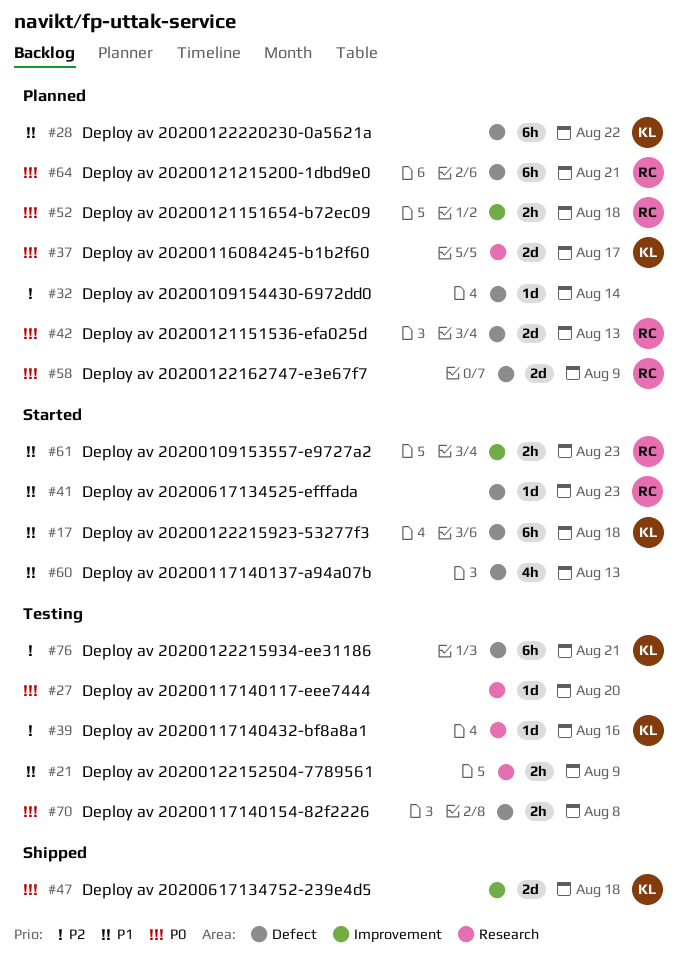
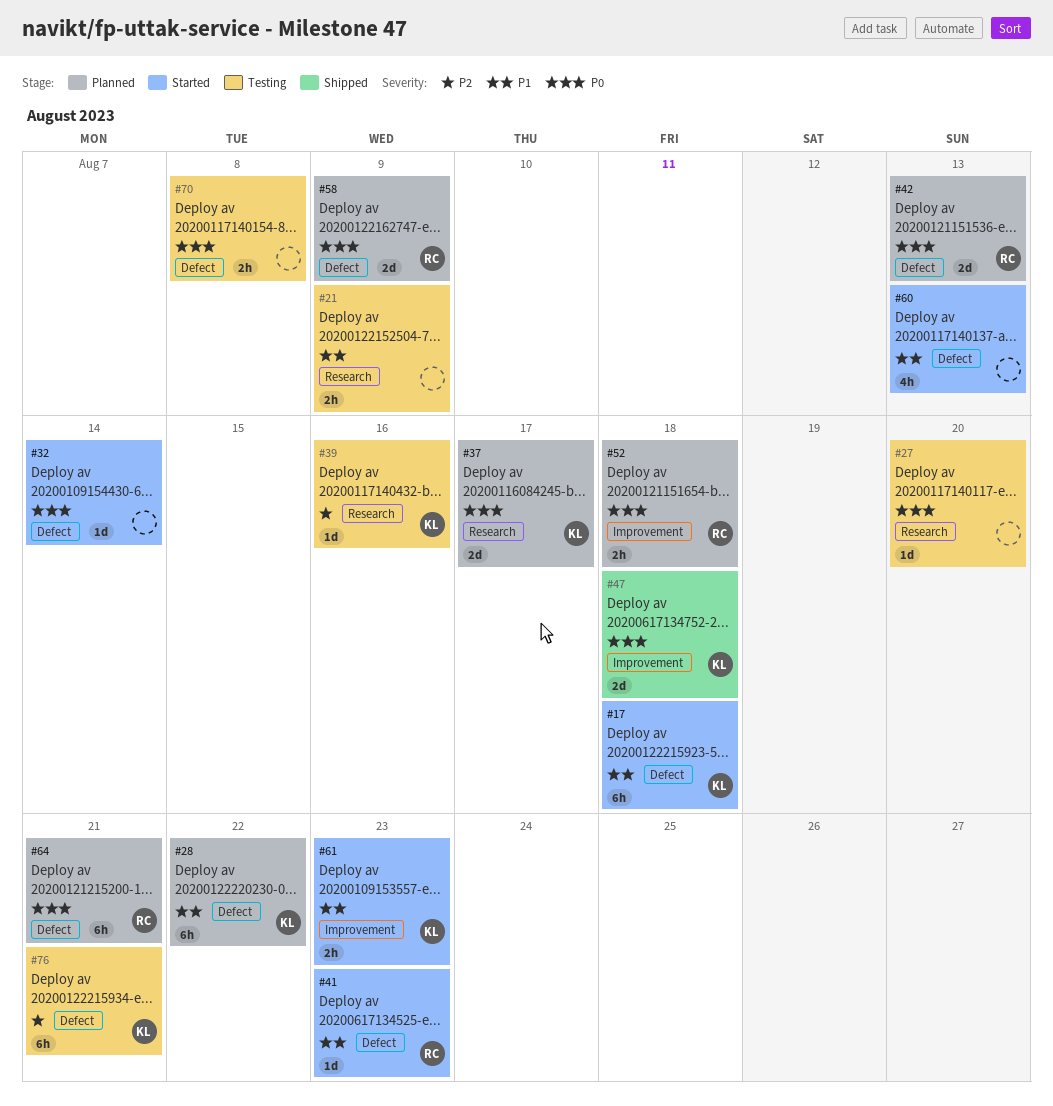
#32, status: Planned -> Started
#32, priority: P2 -> P0
#61, owner: RC -> KL

